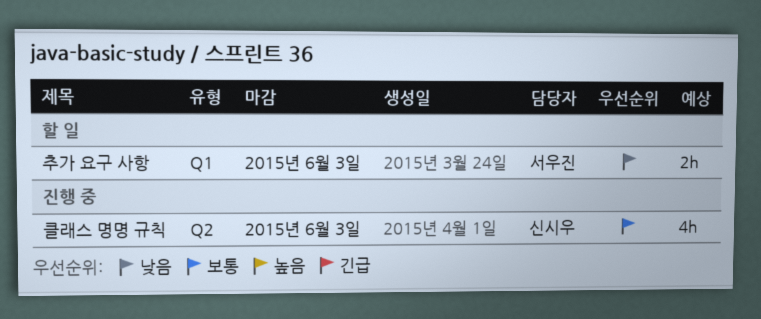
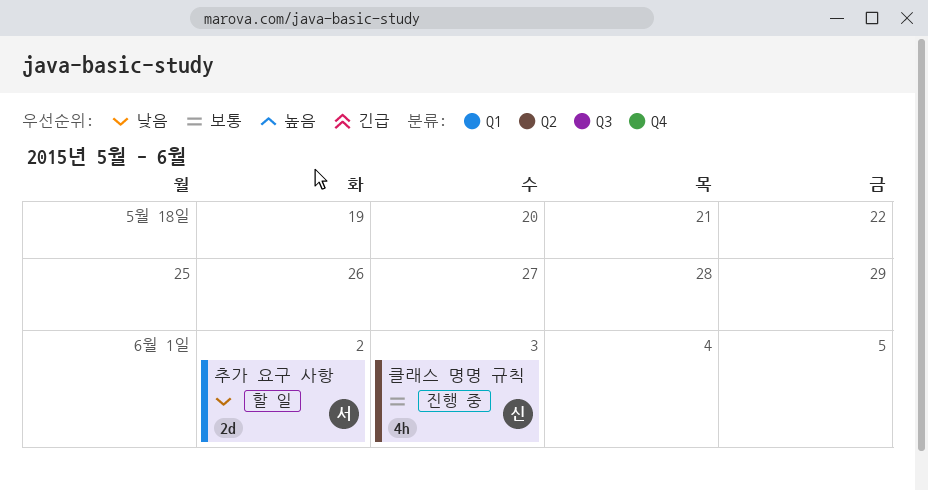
추가 요구 사항, estimate: 2h -> 2d
추가 요구 사항, due: Jun 3 -> Jun 2

